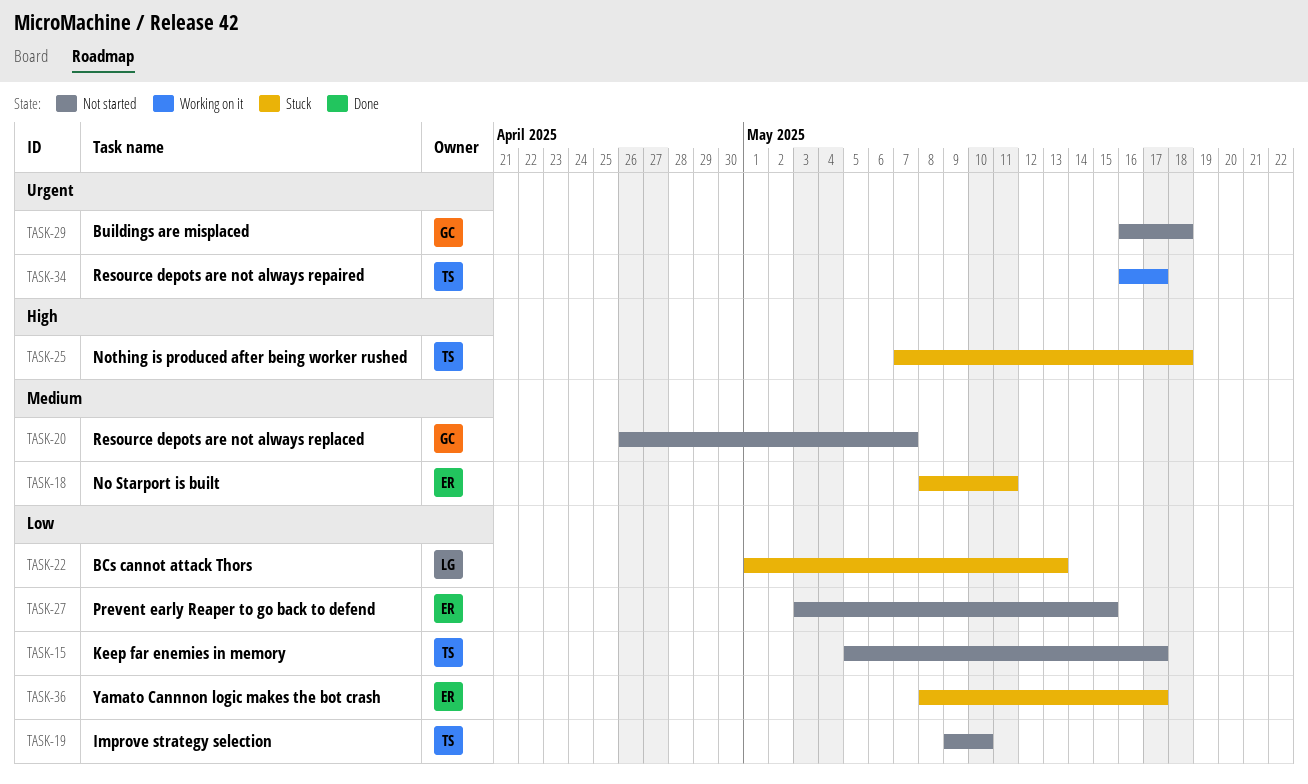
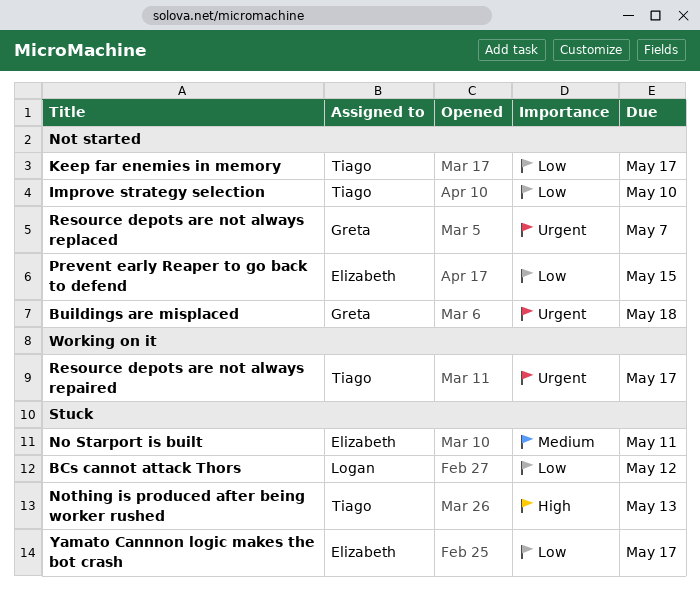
BCs cannot attack Thors, due: May 13 -> May 12
Nothing is produced after being worker rushed, due: May 18 -> May 13
Resource depots are not always replaced, priority: Medium -> Urgent

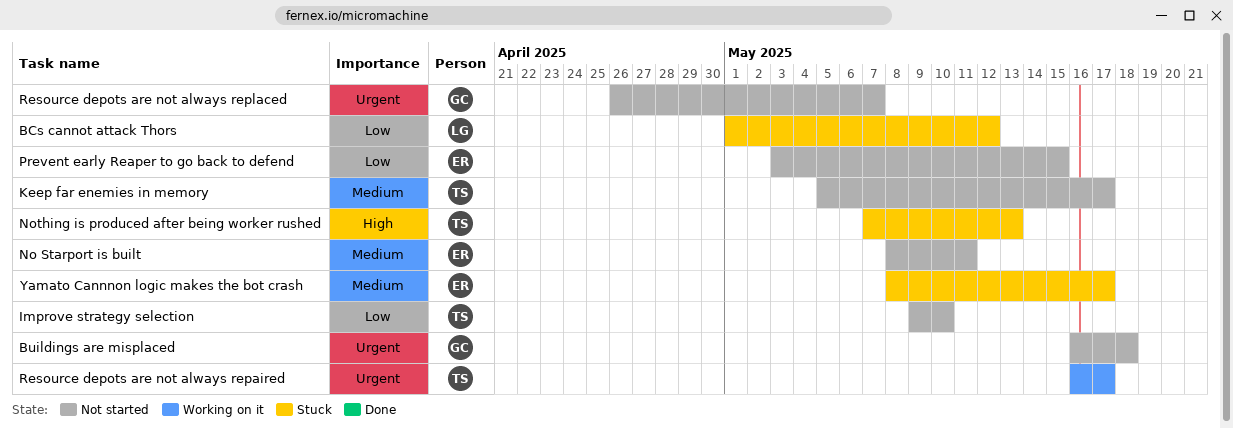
Keep far enemies in memory, priority: Low -> Medium
No Starport is built, status: Stuck -> Not started
Yamato Cannnon logic makes the bot crash, priority: Low -> Medium

